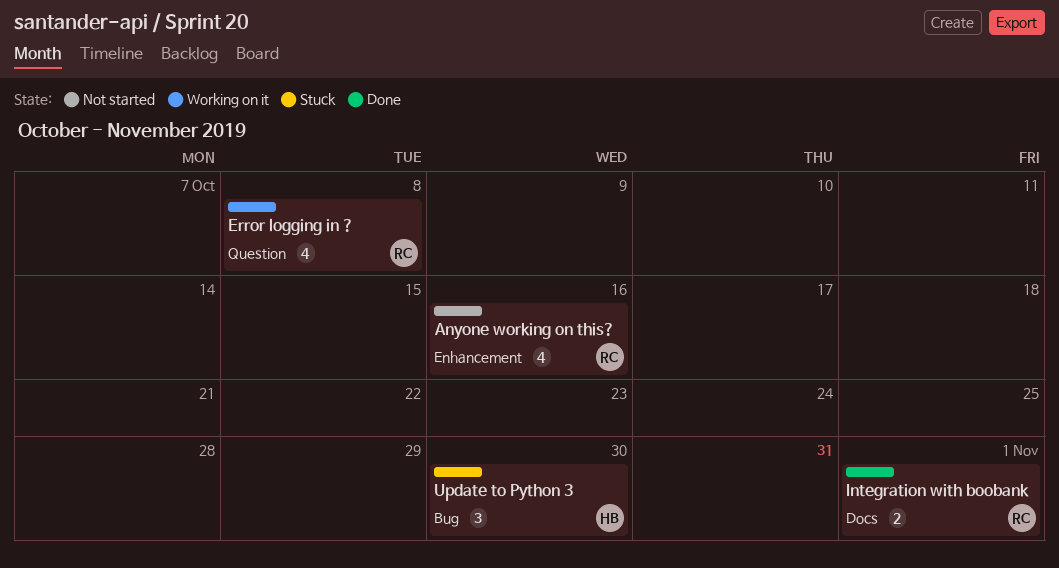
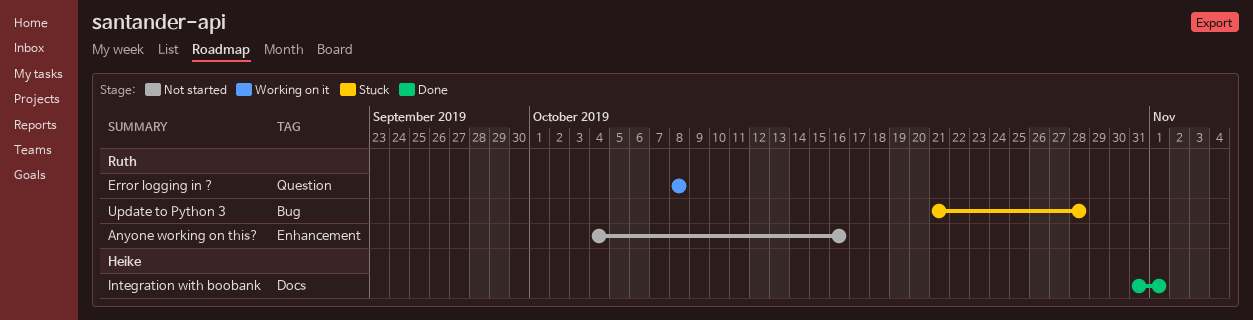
Integration with boobank, owner: Ruth -> Heike
Update to Python 3, owner: Heike -> Ruth
Update to Python 3, due: Oct 30 -> Oct 28

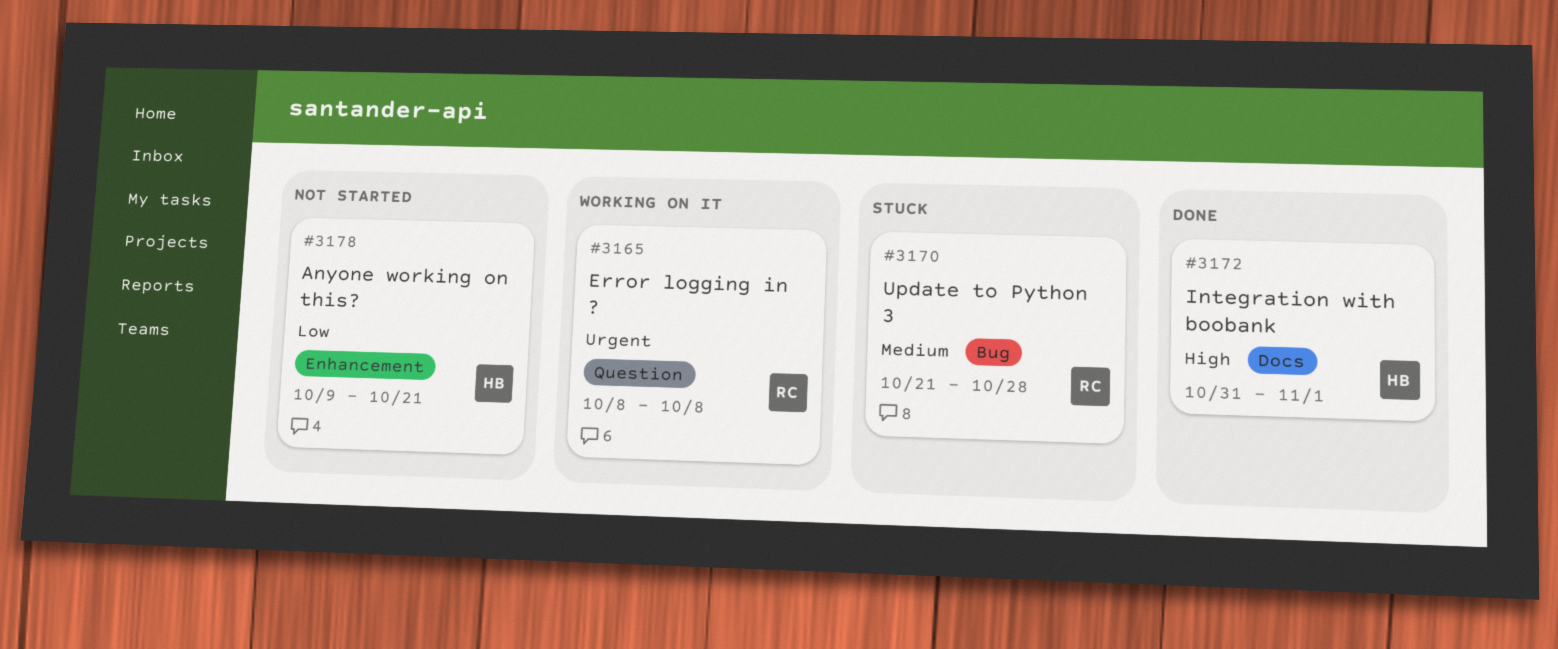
Anyone working on this?, owner: Ruth -> Heike
Anyone working on this?, start: Oct 4 -> Oct 9
Anyone working on this?, due: Oct 16 -> Oct 21

